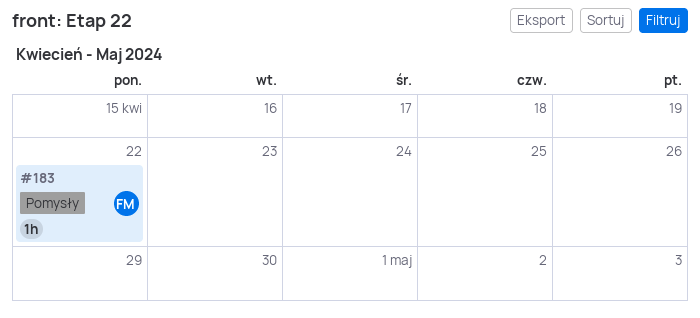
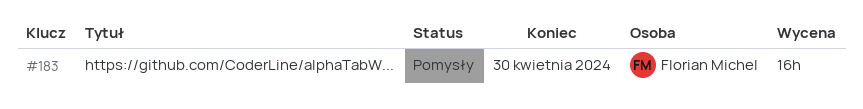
#183, estimate: 1h -> 16h
#183, due: Apr 22 -> Apr 30

